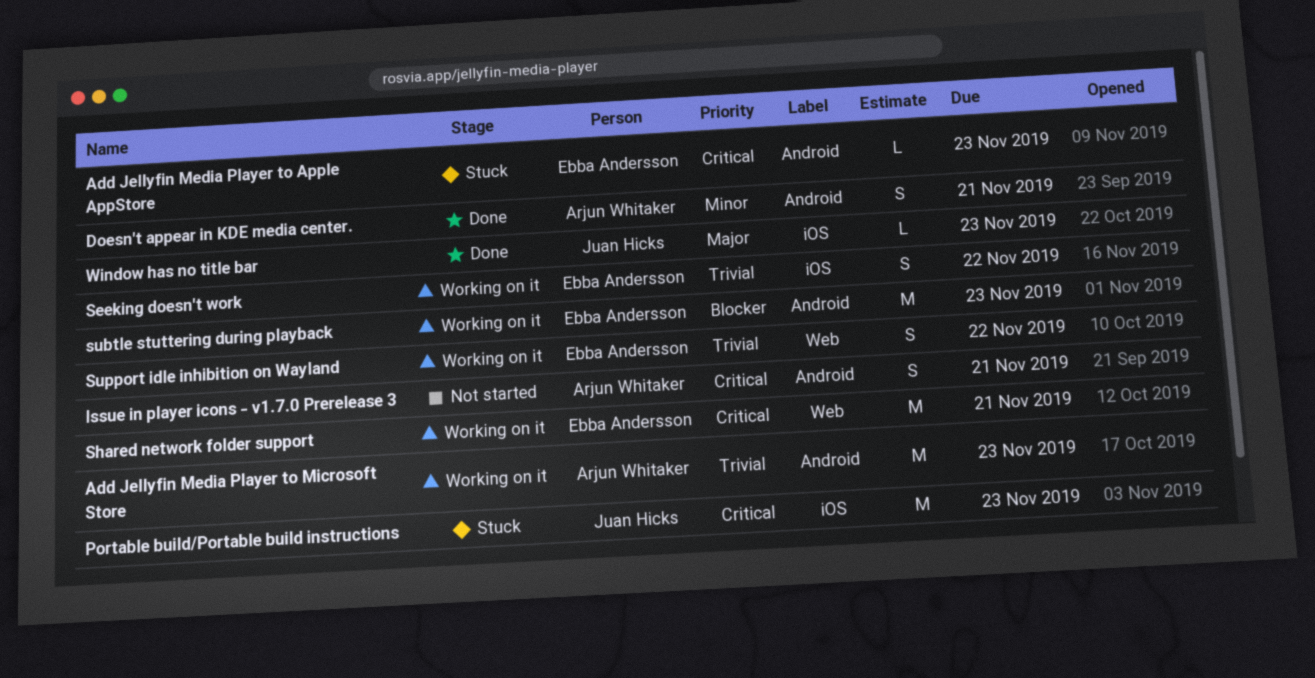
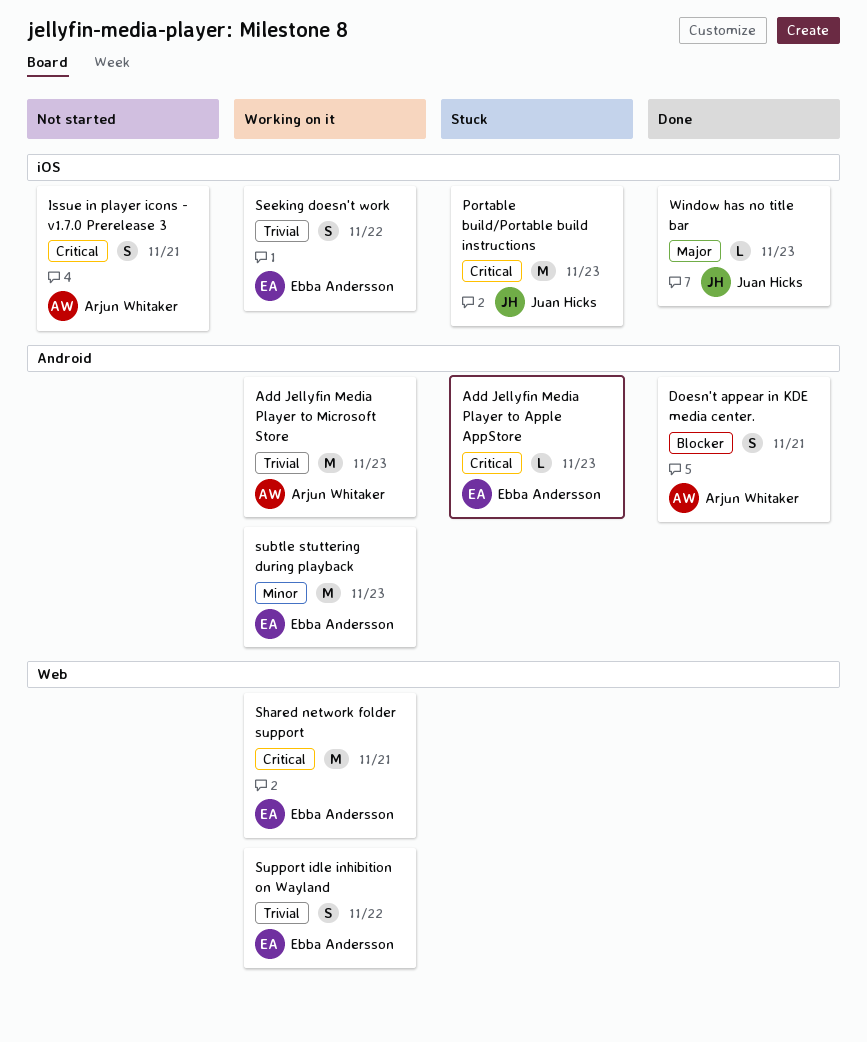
Doesn't appear in KDE media center., priority: Minor -> Blocker
Issue in player icons - v1.7.0 Prerelease 3, label: Android -> iOS
subtle stuttering during playback, priority: Blocker -> Minor

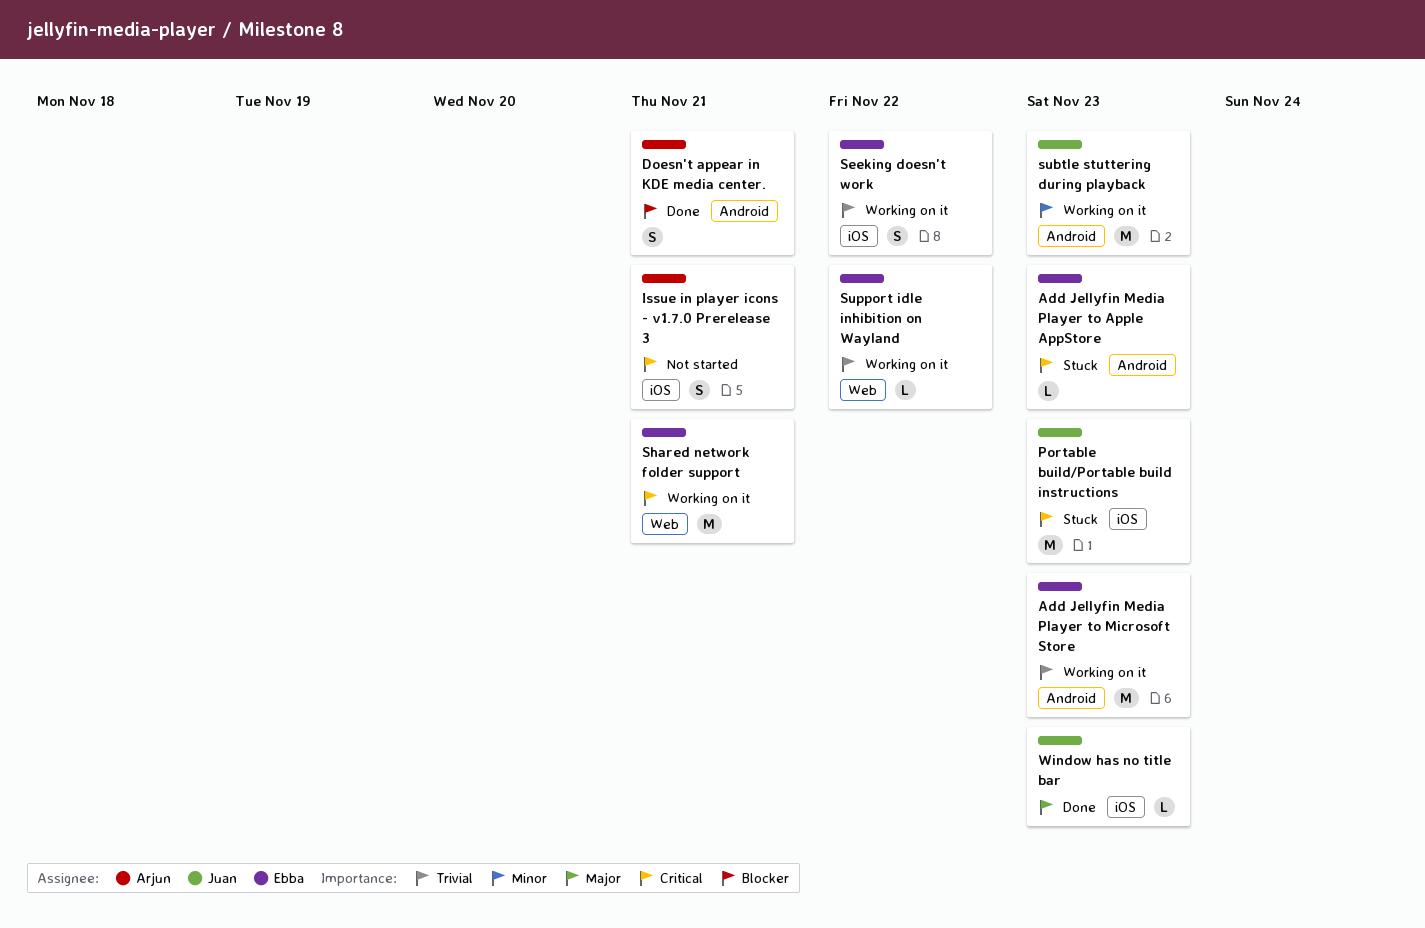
Add Jellyfin Media Player to Microsoft Store, owner: Arjun Whitaker -> Ebba Andersson
subtle stuttering during playback, owner: Ebba Andersson -> Juan Hicks
Support idle inhibition on Wayland, estimate: S -> L

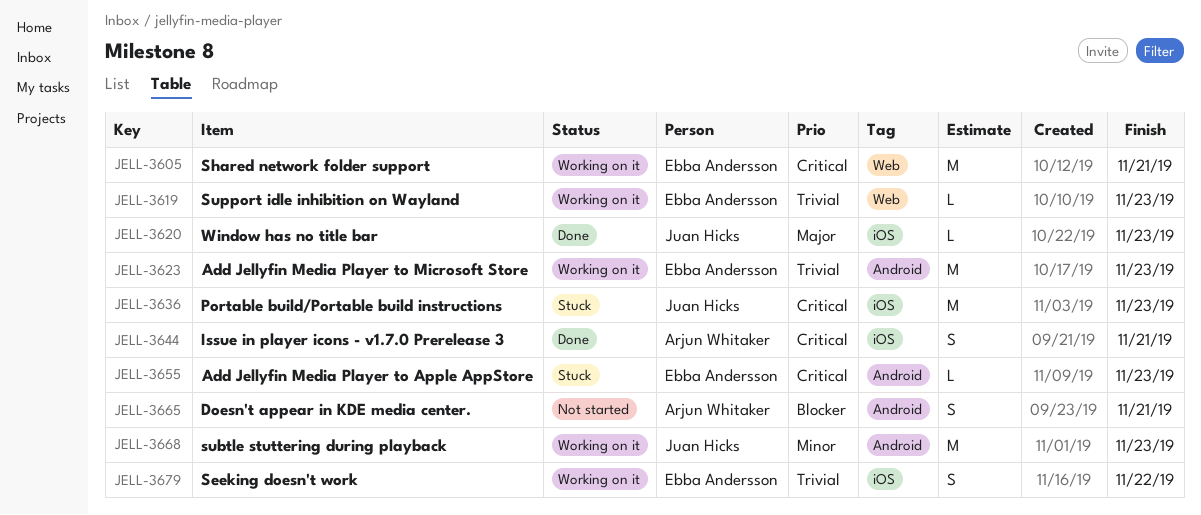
Doesn't appear in KDE media center., status: Done -> Not started
Issue in player icons - v1.7.0 Prerelease 3, status: Not started -> Done
Support idle inhibition on Wayland, due: Nov 22 -> Nov 23

